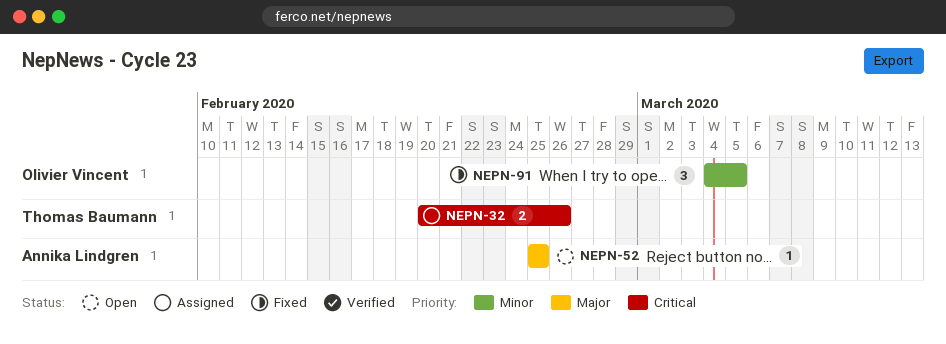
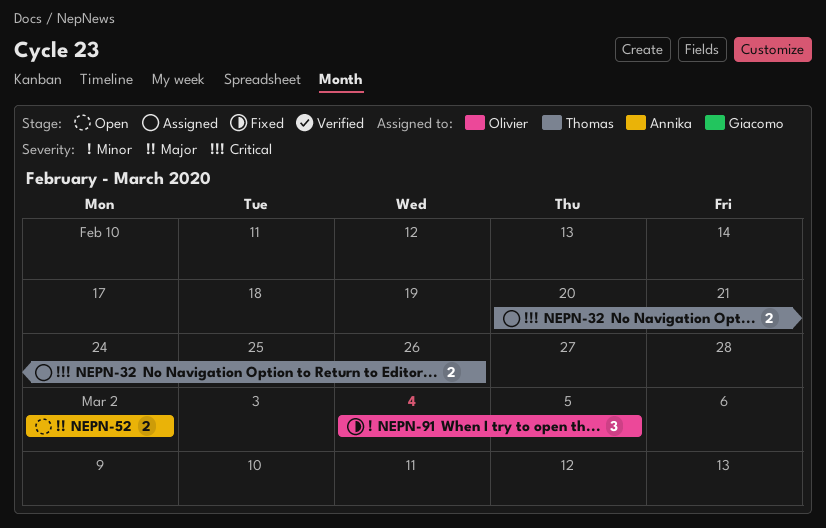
NEPN-52, estimate: 1 -> 2
NEPN-52, start: Feb 25 -> Mar 2
NEPN-52, due: Feb 25 -> Mar 2

